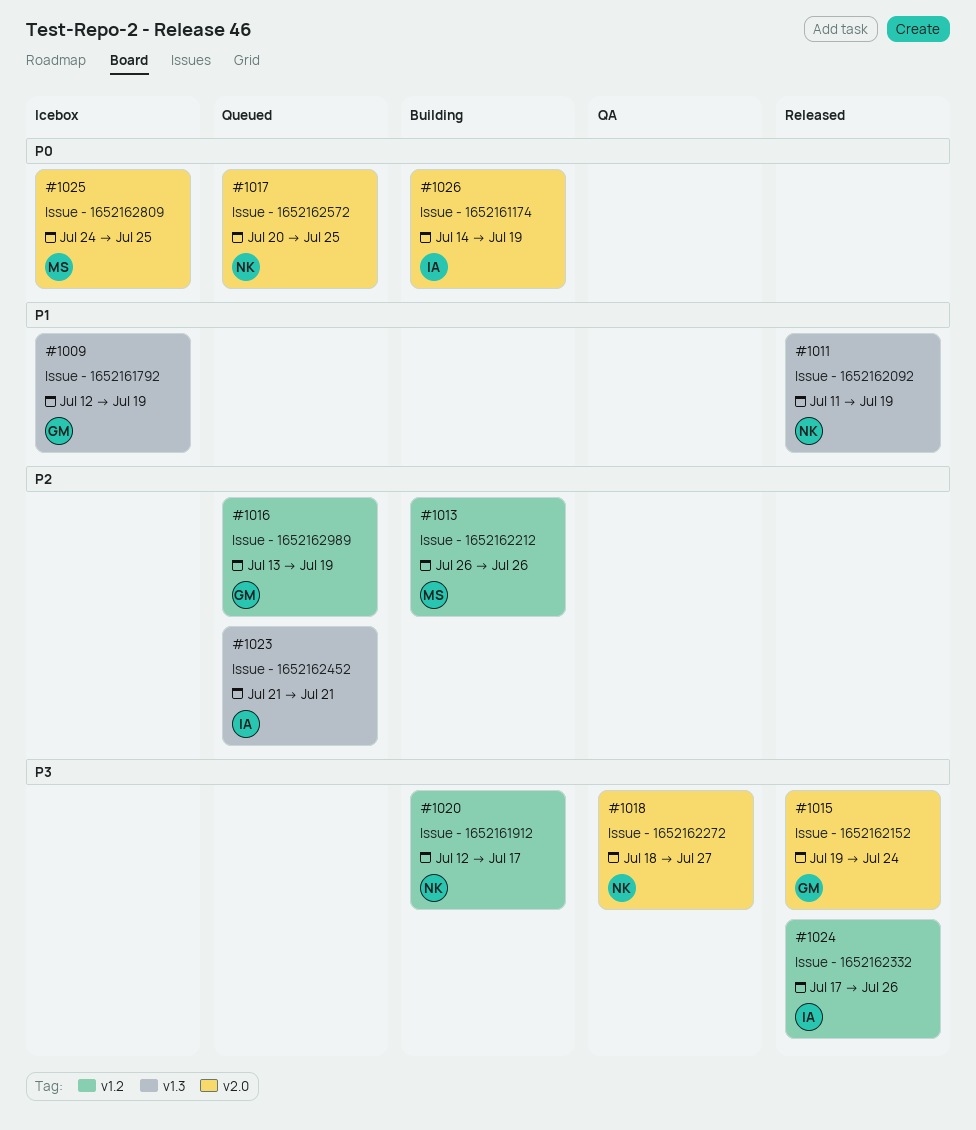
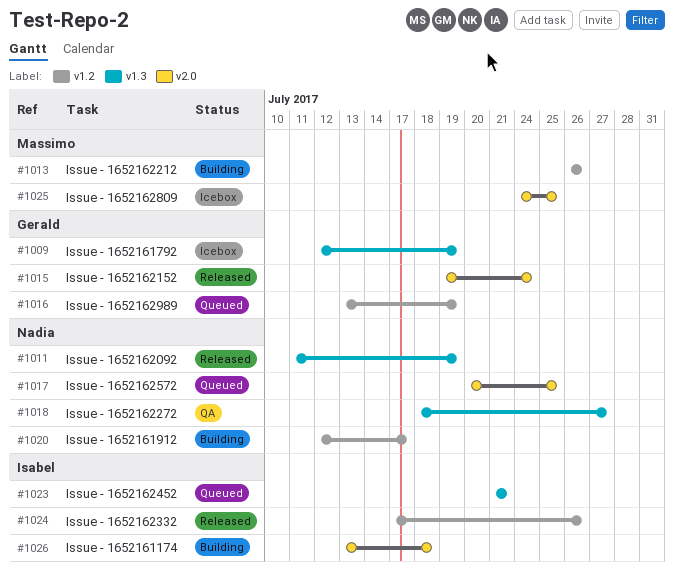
#1018, label: v2.0 -> v1.3
#1026, start: Jul 14 -> Jul 13
#1026, due: Jul 19 -> Jul 18

